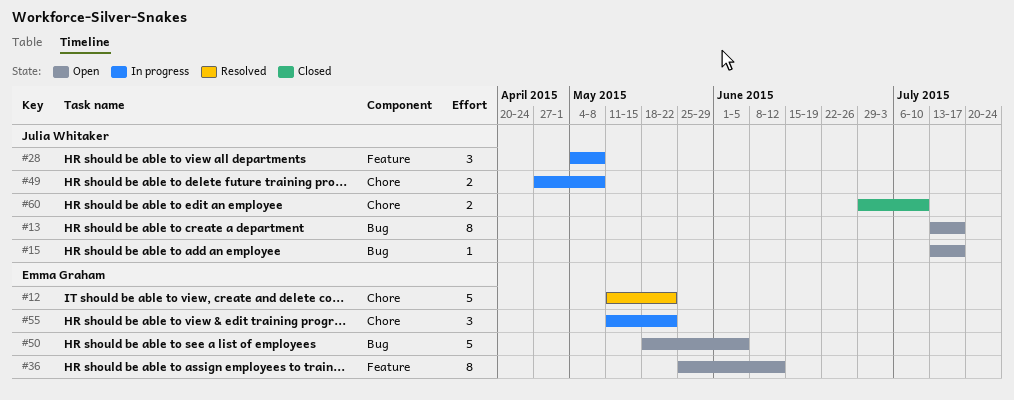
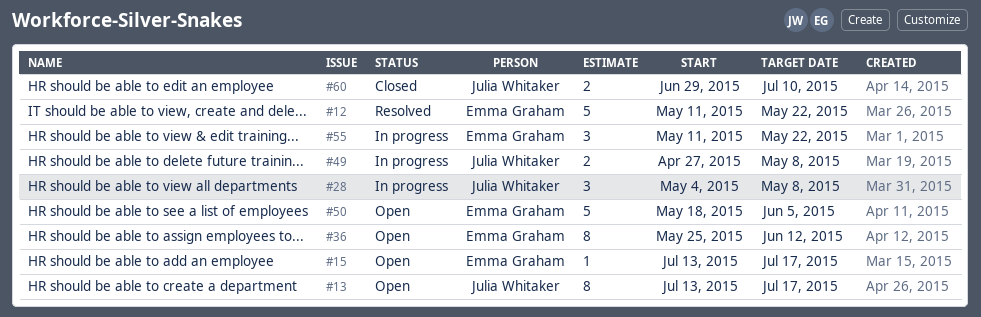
#15, owner: Julia Whitaker -> Emma Graham

